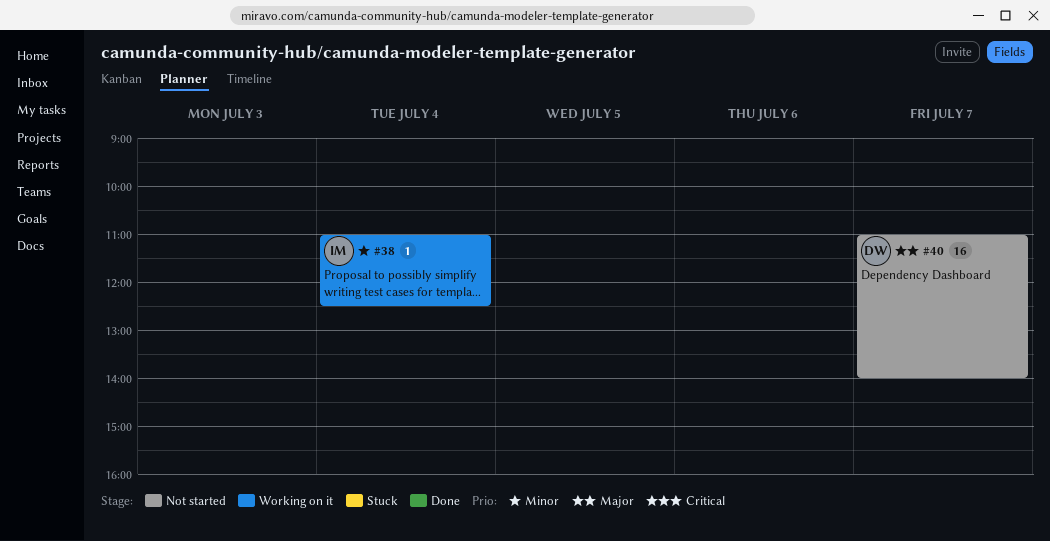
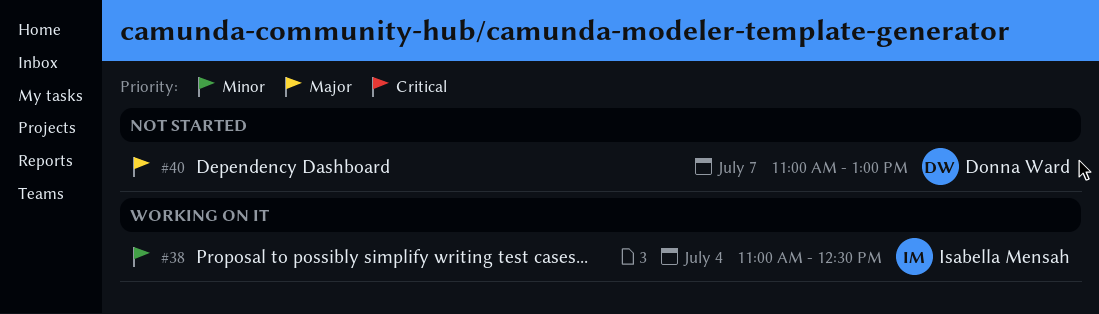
#40, ends: 14:00 -> 13:00

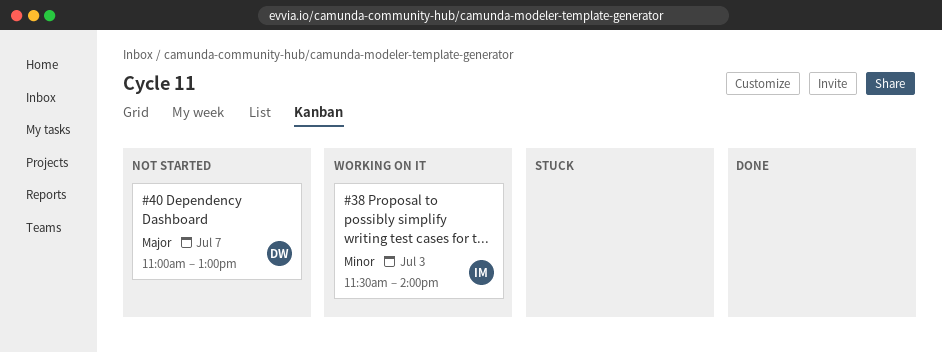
#38, day: Jul 4 -> Jul 3
#38, begins: 11:00 -> 11:30
#38, ends: 12:30 -> 14:00

